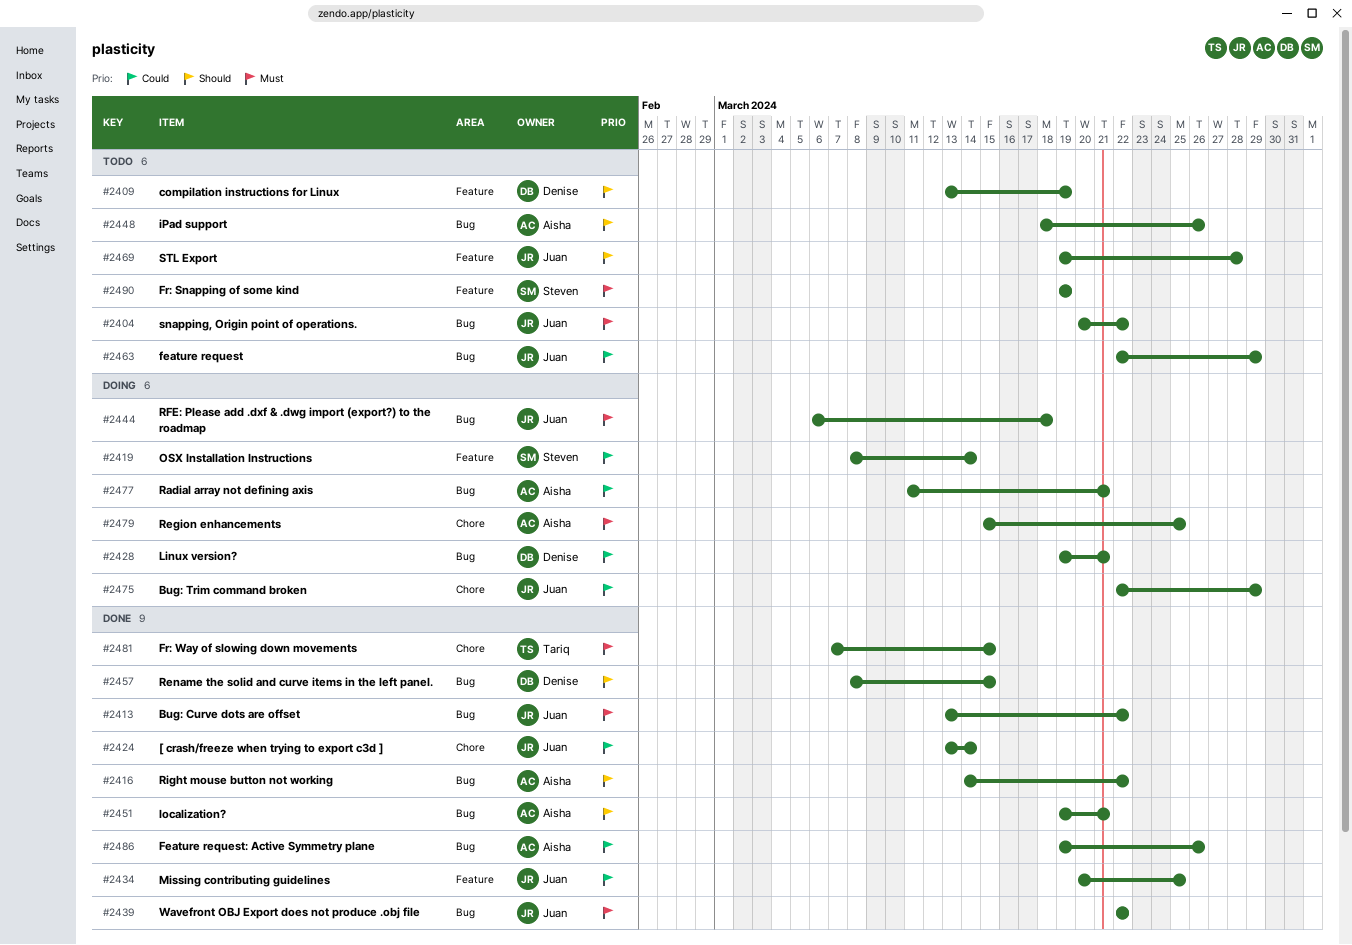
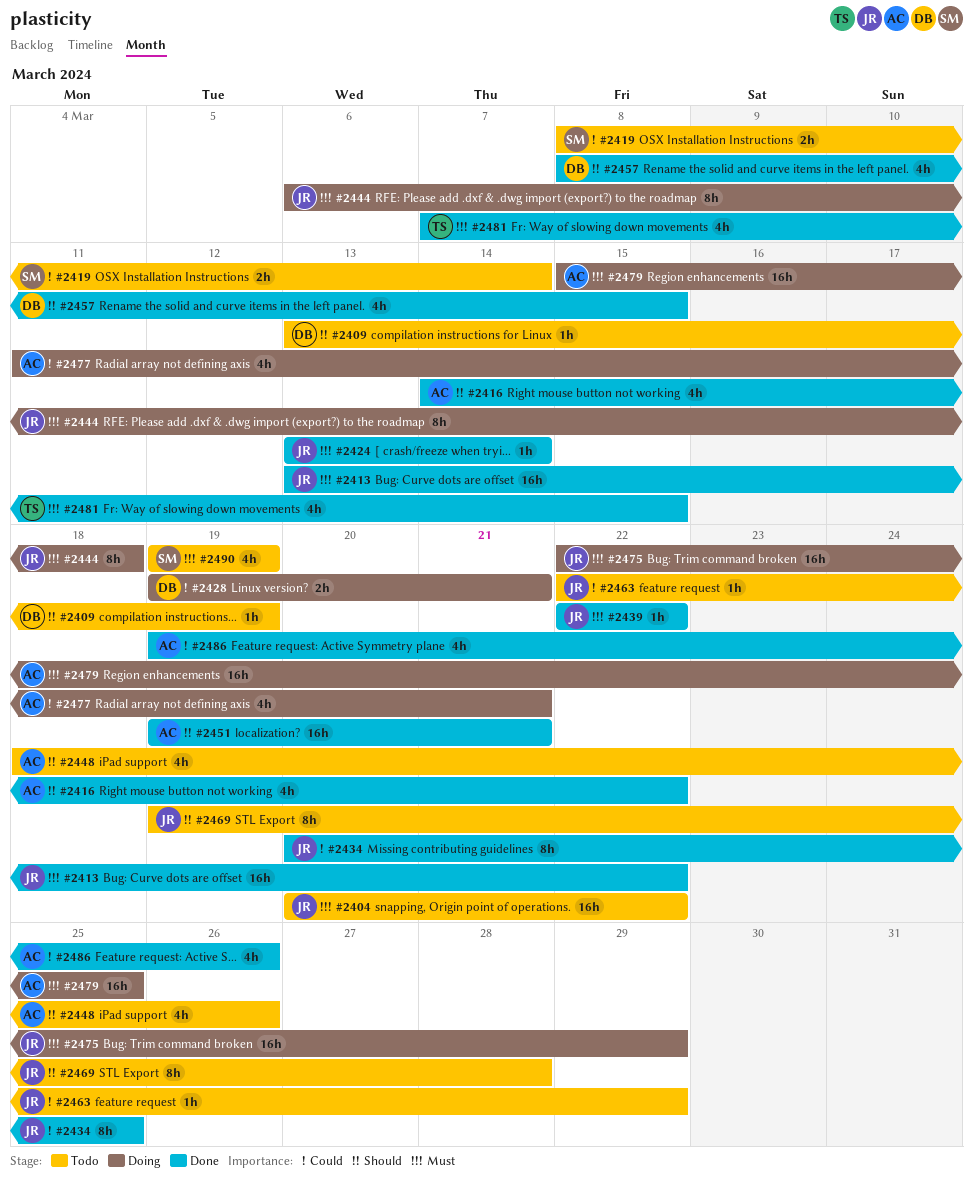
#2419, status: Doing -> Todo
#2424, priority: Could -> Must
#2475, priority: Could -> Must

